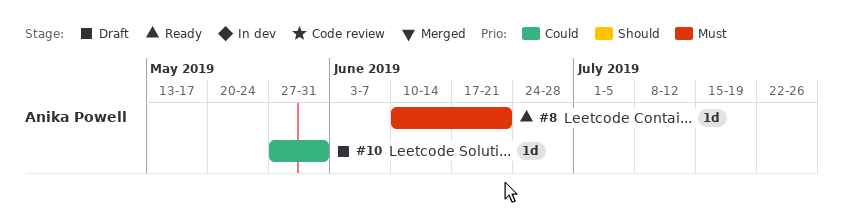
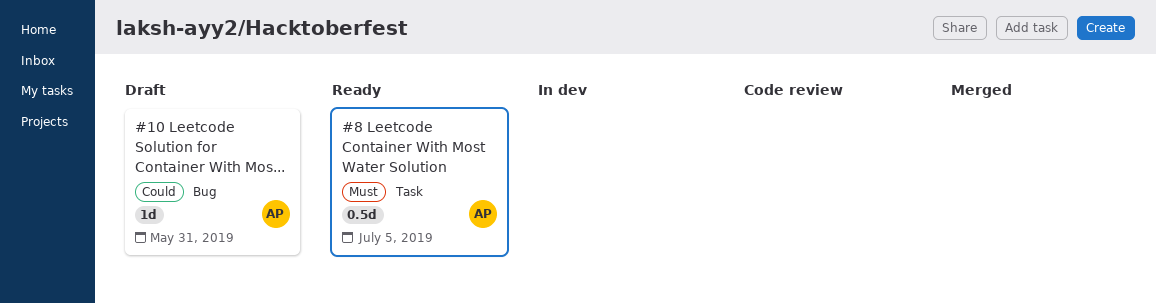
#8, estimate: 1d -> 0.5d
#8, due: Jun 21 -> Jul 5

